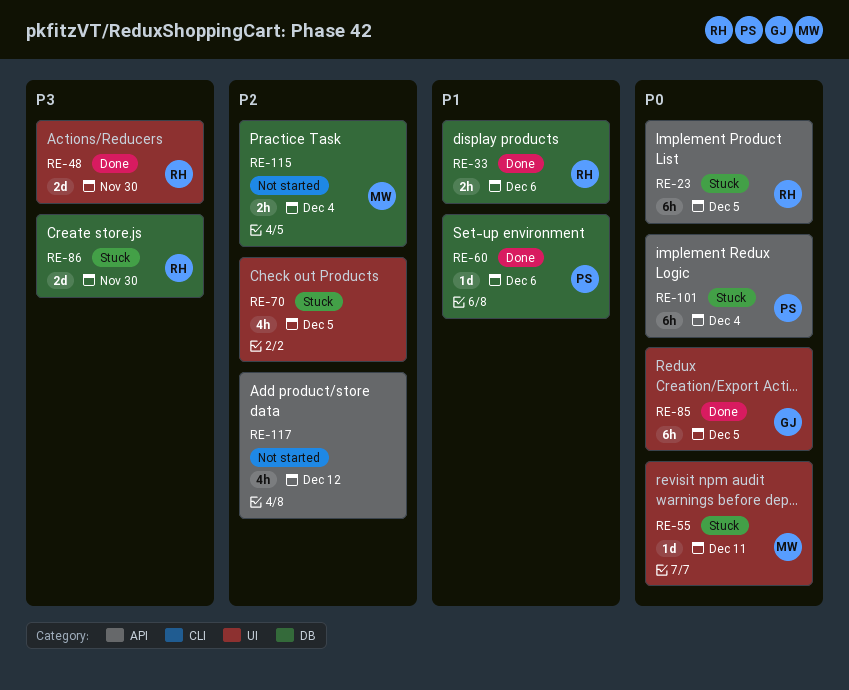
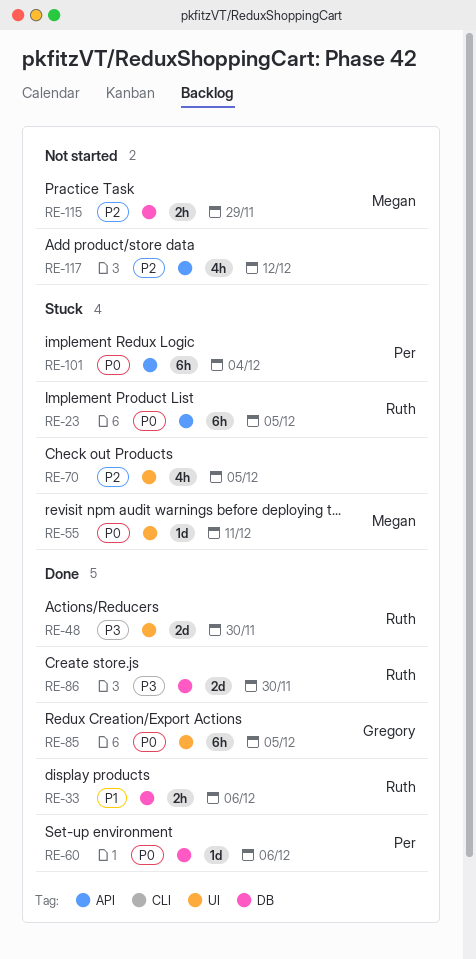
RE-60, priority: P1 -> P0
RE-86, status: Stuck -> Done
RE-115, due: Dec 4 -> Nov 29

